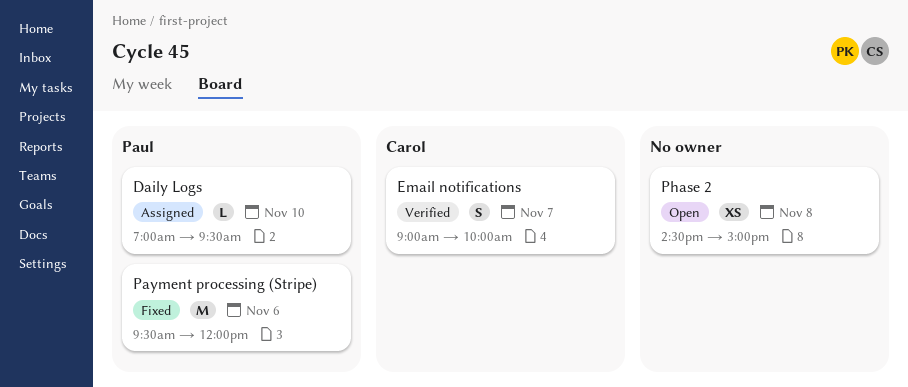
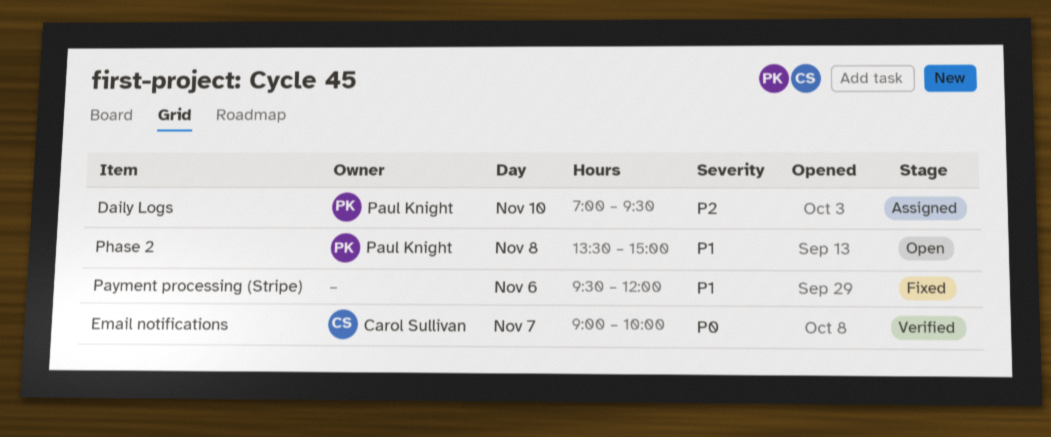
Payment processing (Stripe), owner: Paul Knight -> none
Phase 2, owner: none -> Paul Knight
Phase 2, begins: 14:30 -> 13:30

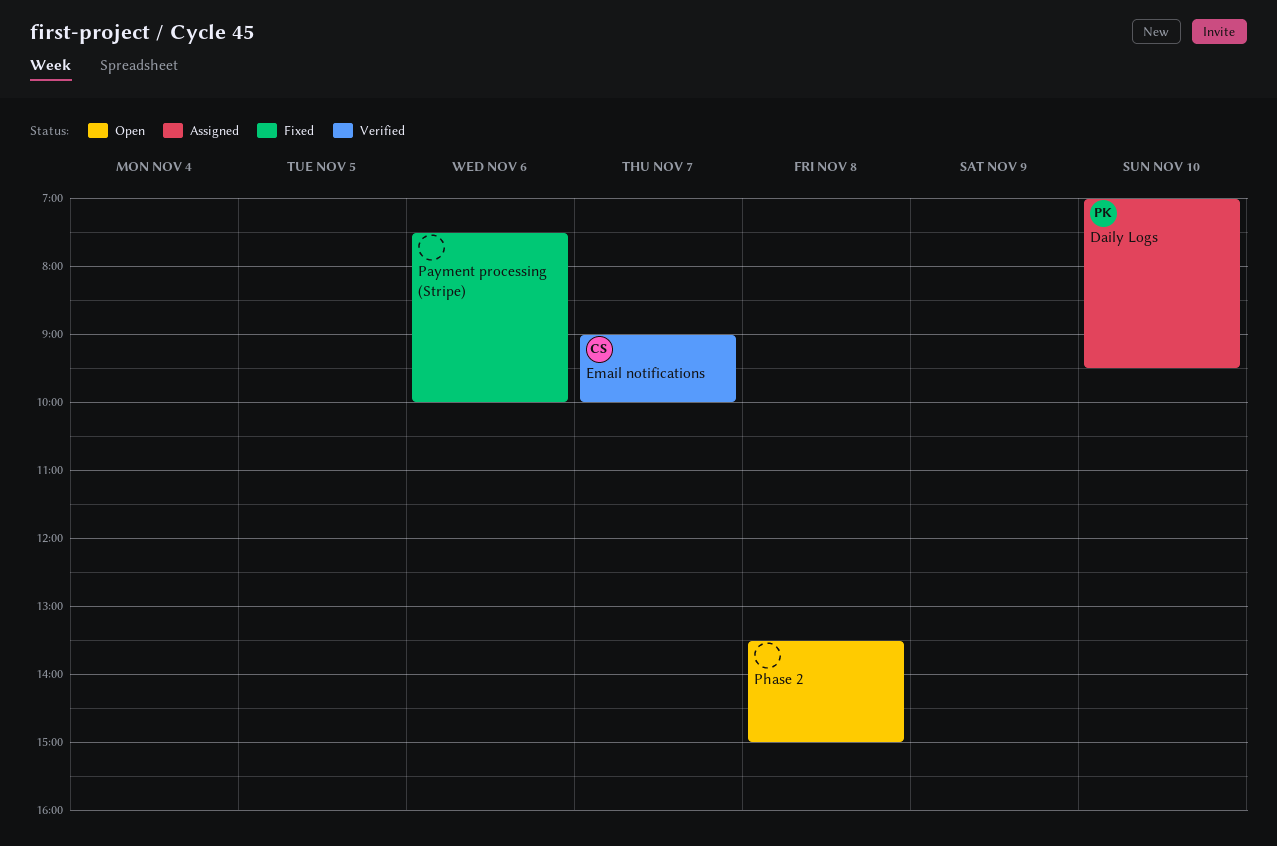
Payment processing (Stripe), begins: 09:30 -> 07:30
Payment processing (Stripe), ends: 12:00 -> 10:00
Phase 2, owner: Paul Knight -> none

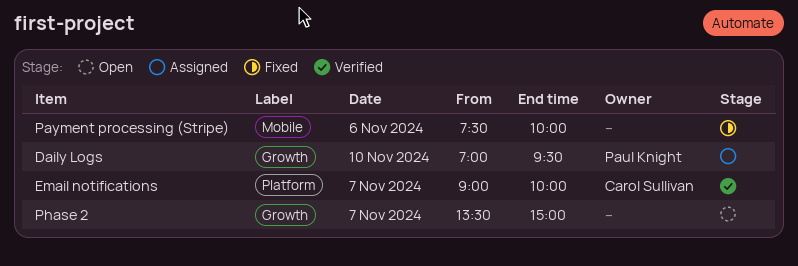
Phase 2, day: Nov 8 -> Nov 7

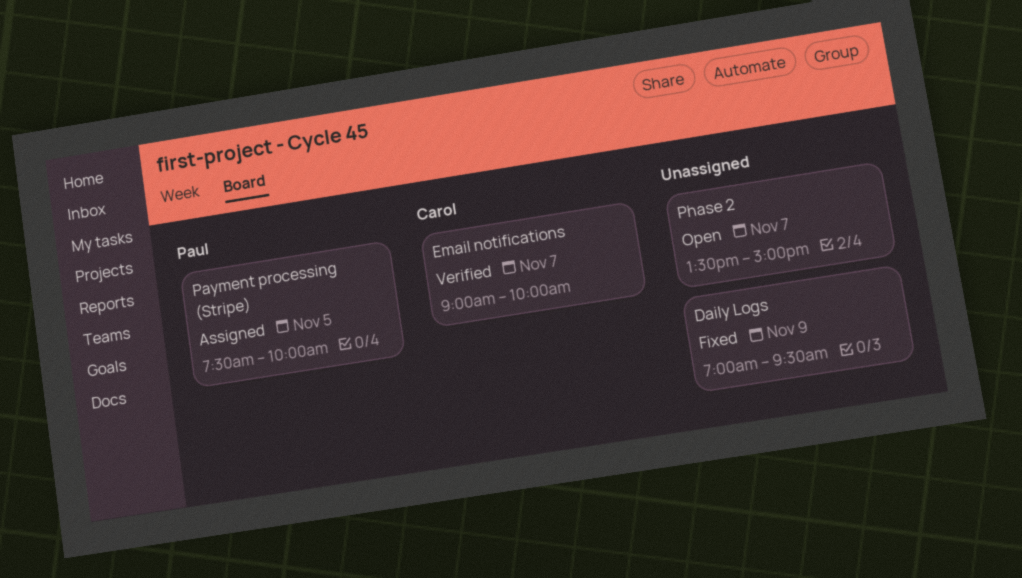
Daily Logs, status: Assigned -> Fixed
Daily Logs, owner: Paul Knight -> none
Daily Logs, day: Nov 10 -> Nov 9
Payment processing (Stripe), status: Fixed -> Assigned
Payment processing (Stripe), owner: none -> Paul Knight
Payment processing (Stripe), day: Nov 6 -> Nov 5

